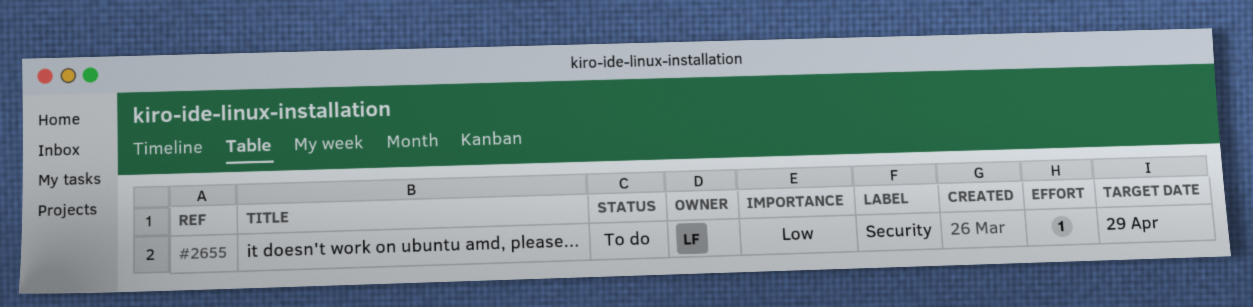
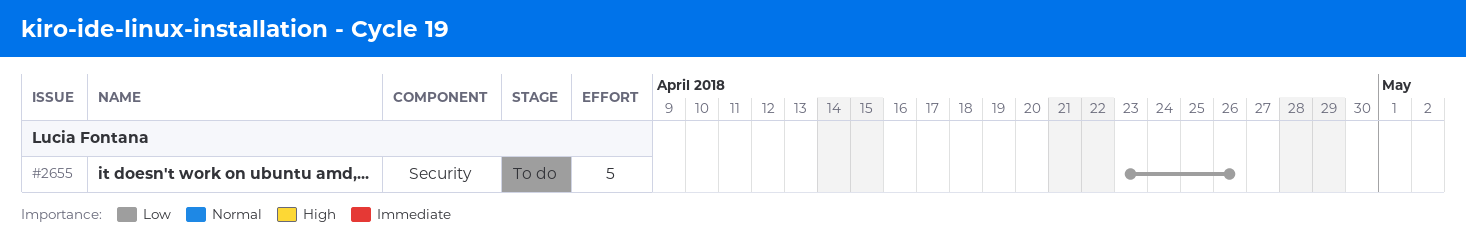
#2655, estimate: 1 -> 5
#2655, due: Apr 29 -> Apr 26

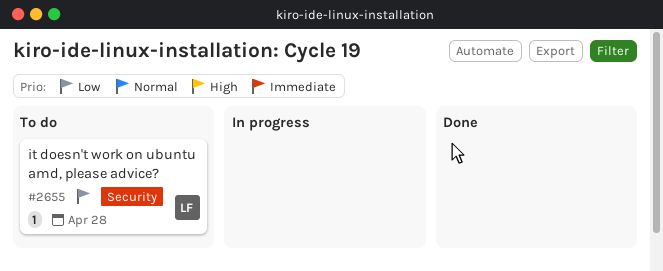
#2655, estimate: 5 -> 1
#2655, due: Apr 26 -> Apr 28

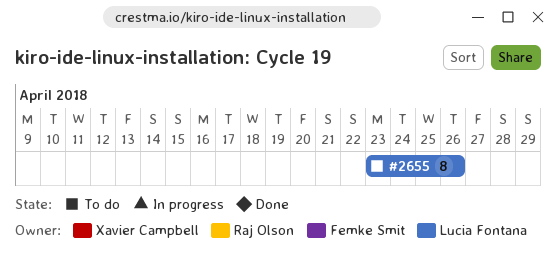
#2655, estimate: 1 -> 8
#2655, due: Apr 28 -> Apr 26

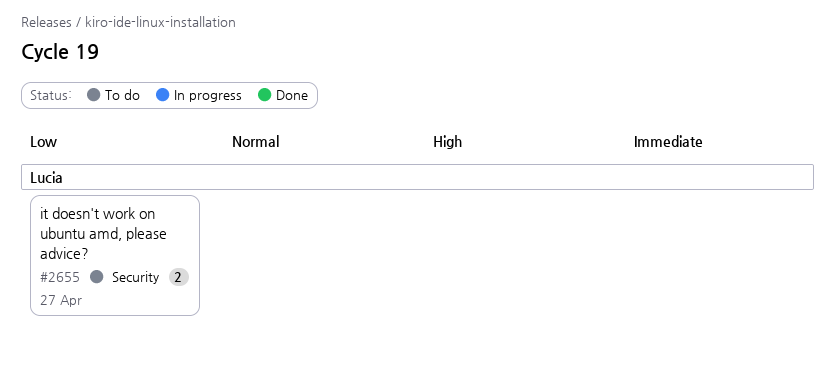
#2655, estimate: 8 -> 2
#2655, due: Apr 26 -> Apr 27

